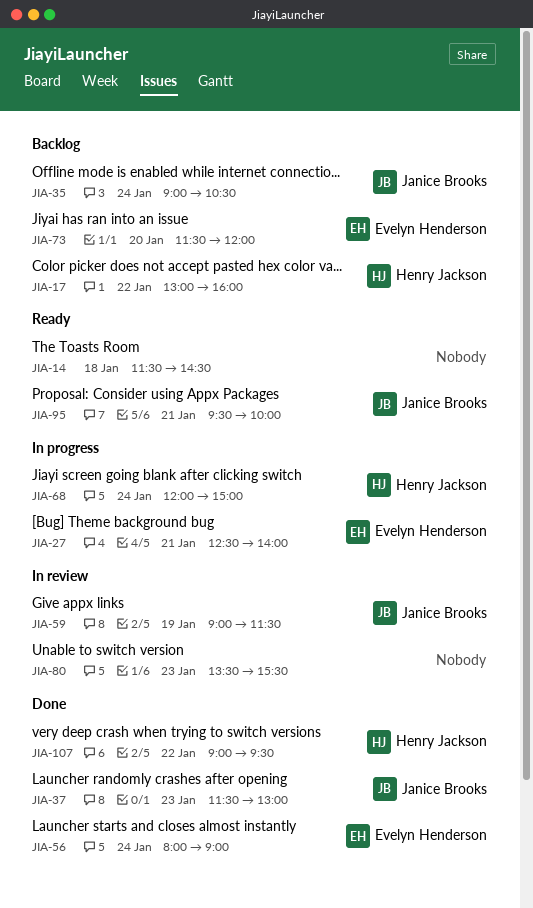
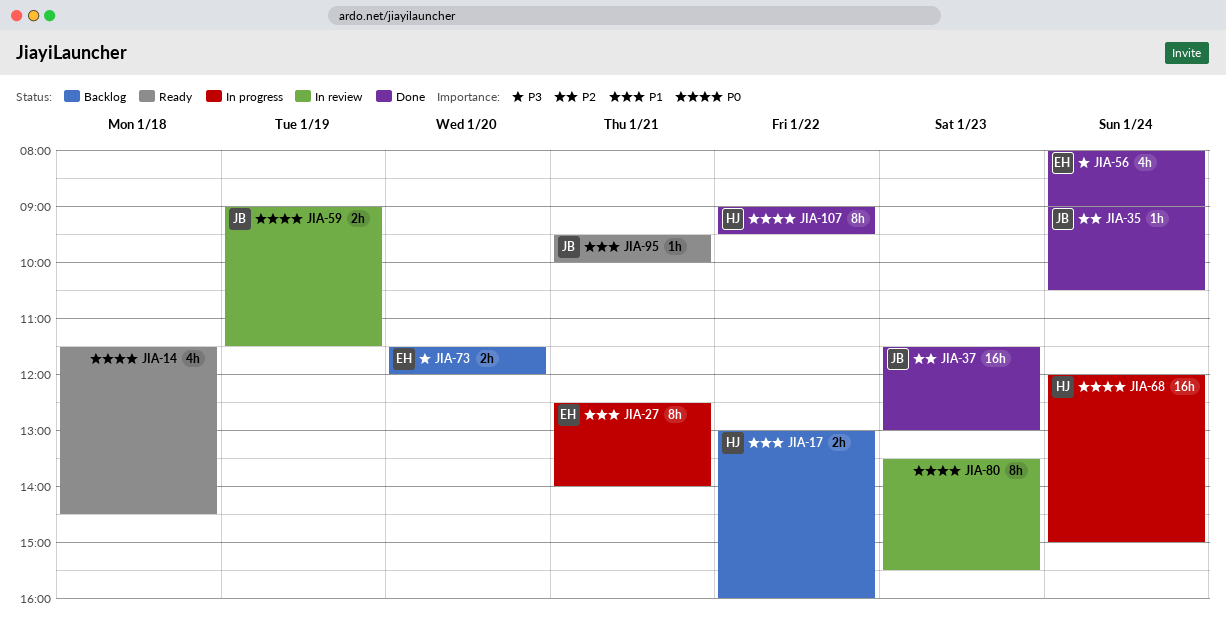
JIA-35, status: Backlog -> Done

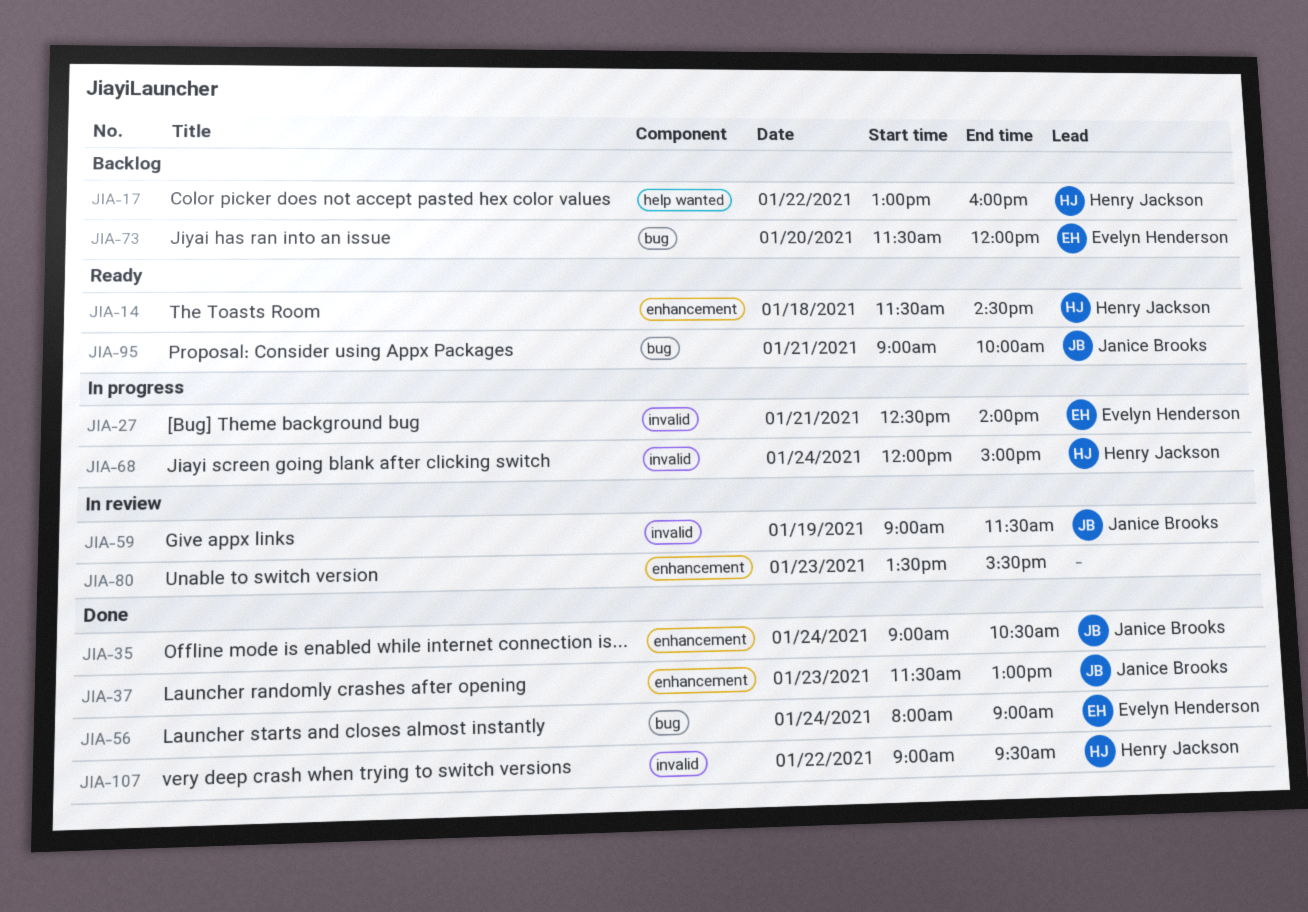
JIA-14, owner: none -> Henry Jackson
JIA-95, begins: 09:30 -> 09:00

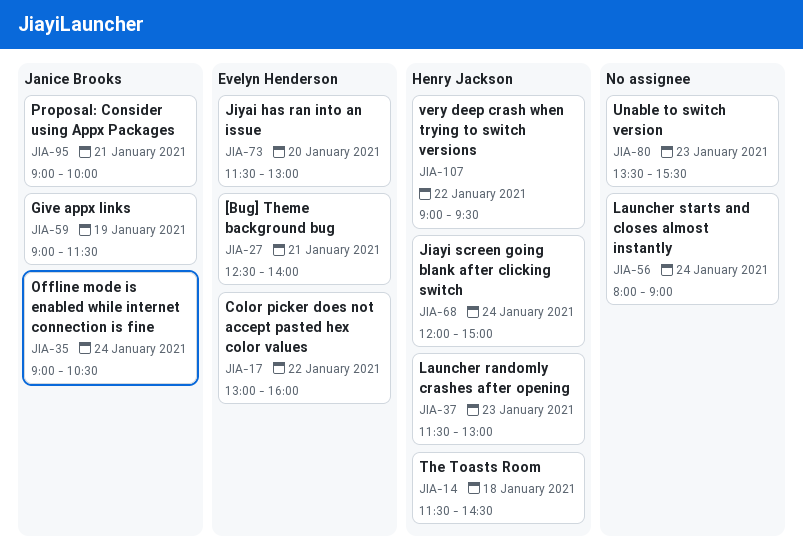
JIA-17, owner: Henry Jackson -> Evelyn Henderson
JIA-37, owner: Janice Brooks -> Henry Jackson
JIA-56, owner: Evelyn Henderson -> none
JIA-73, ends: 12:00 -> 13:00

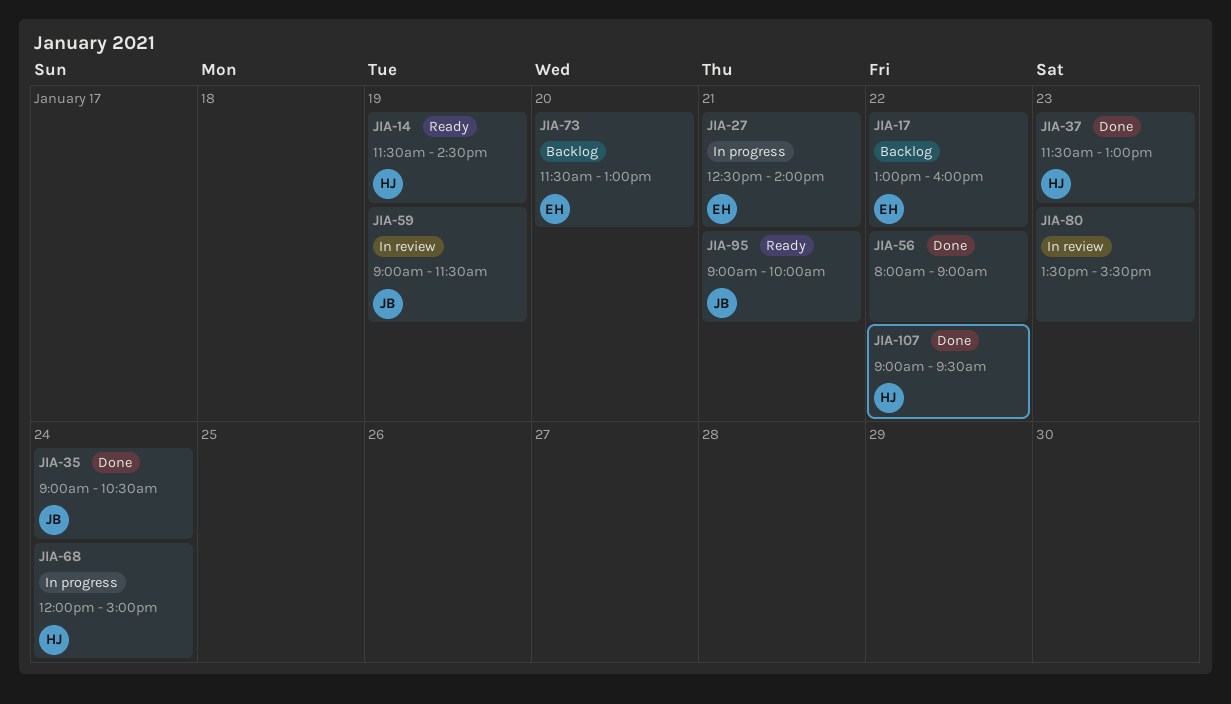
JIA-14, day: Jan 18 -> Jan 19
JIA-56, day: Jan 24 -> Jan 22

